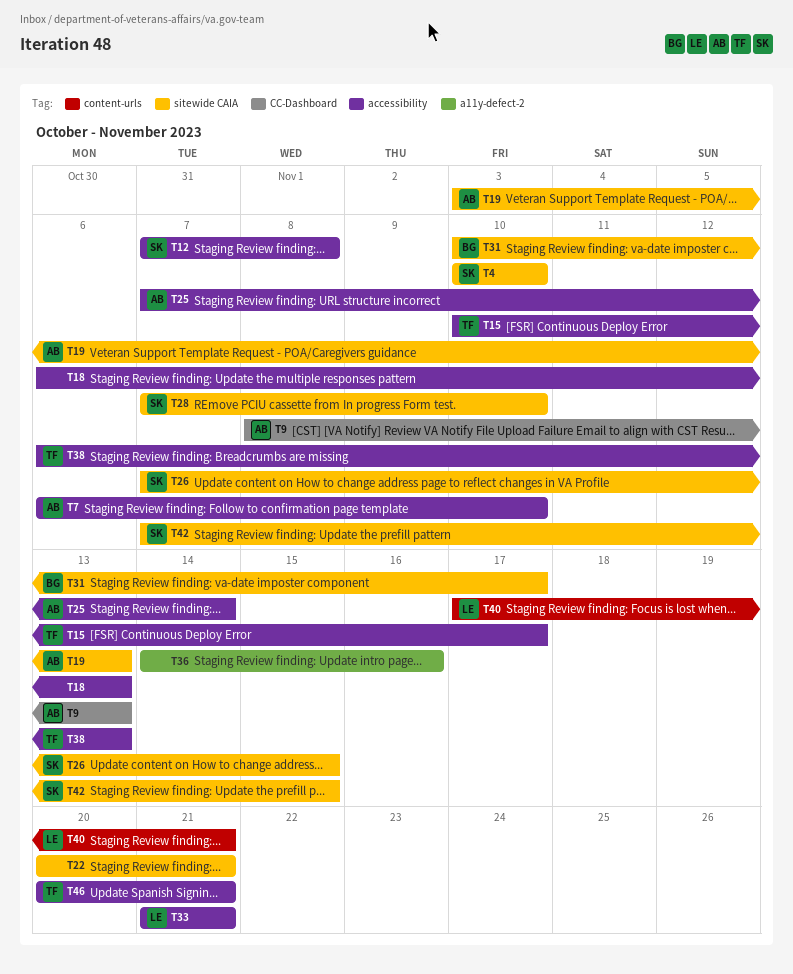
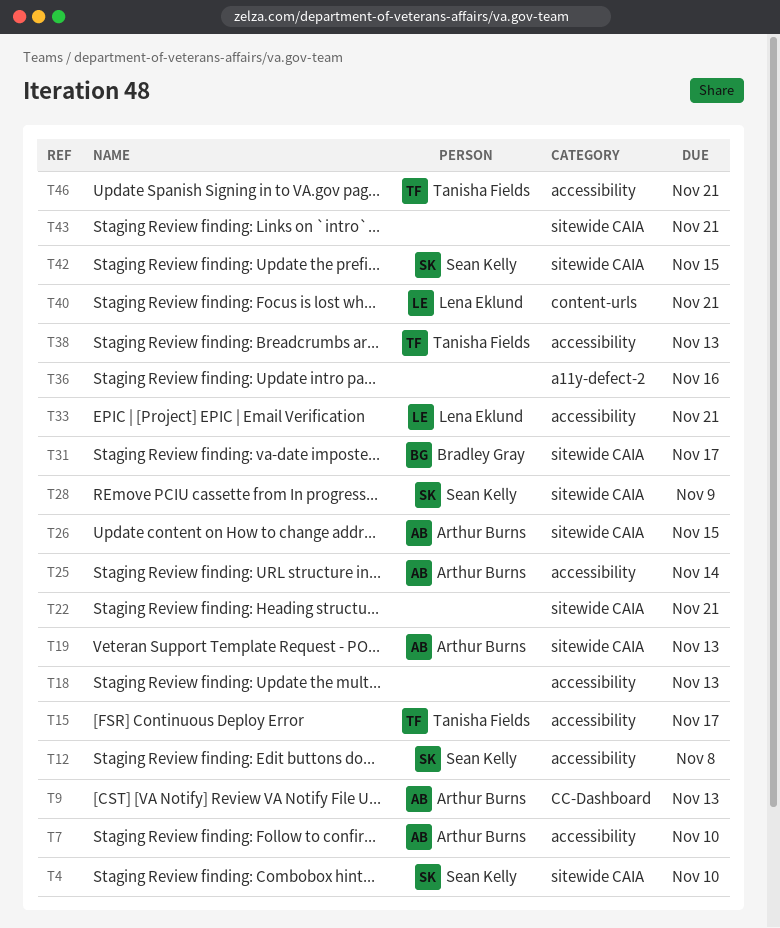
T26, owner: Sean Kelly -> Arthur Burns
T28, due: Nov 10 -> Nov 9
T43: none -> present

